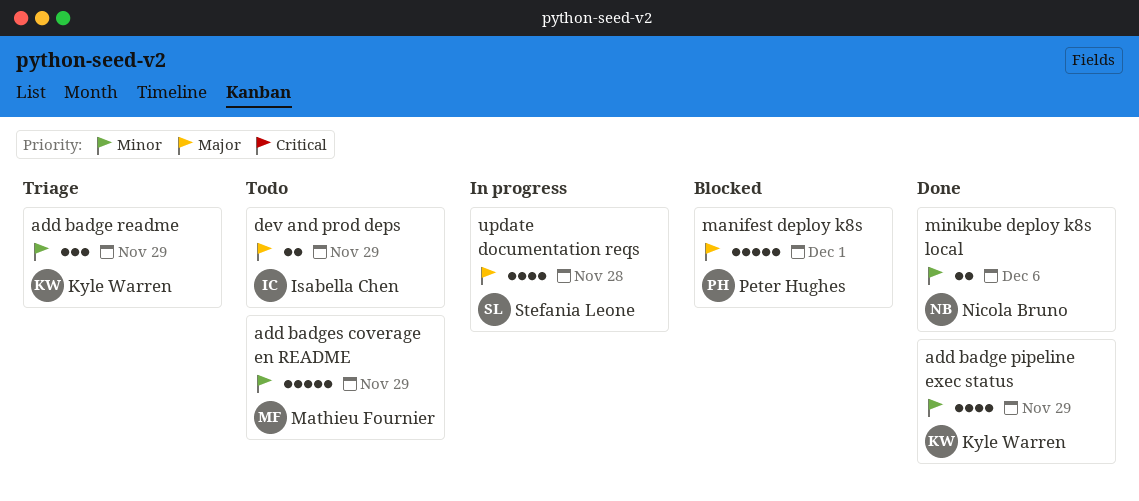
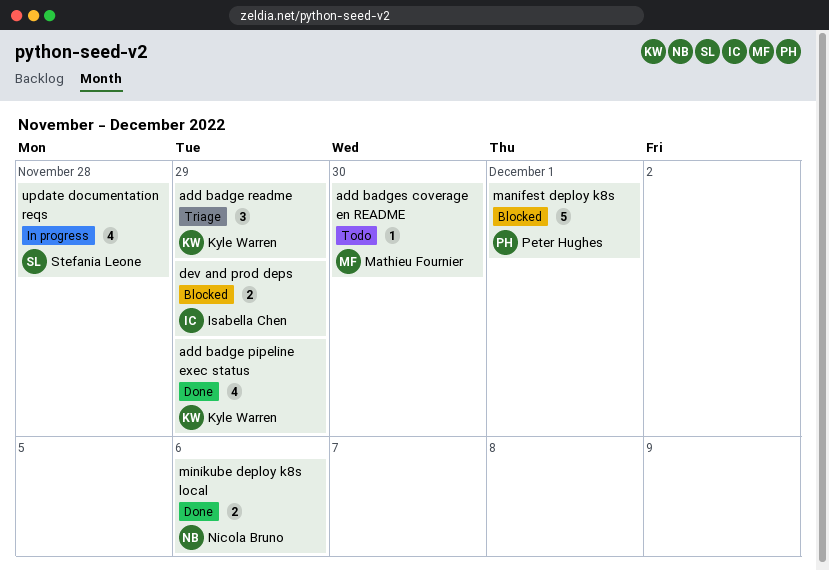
add badges coverage en README, estimate: 5 -> 1
add badges coverage en README, due: Nov 29 -> Nov 30
dev and prod deps, status: Todo -> Blocked

